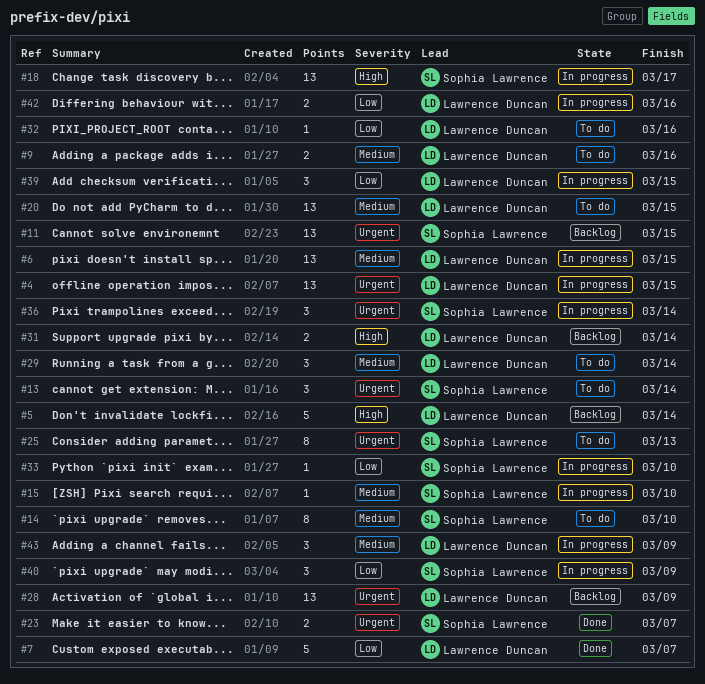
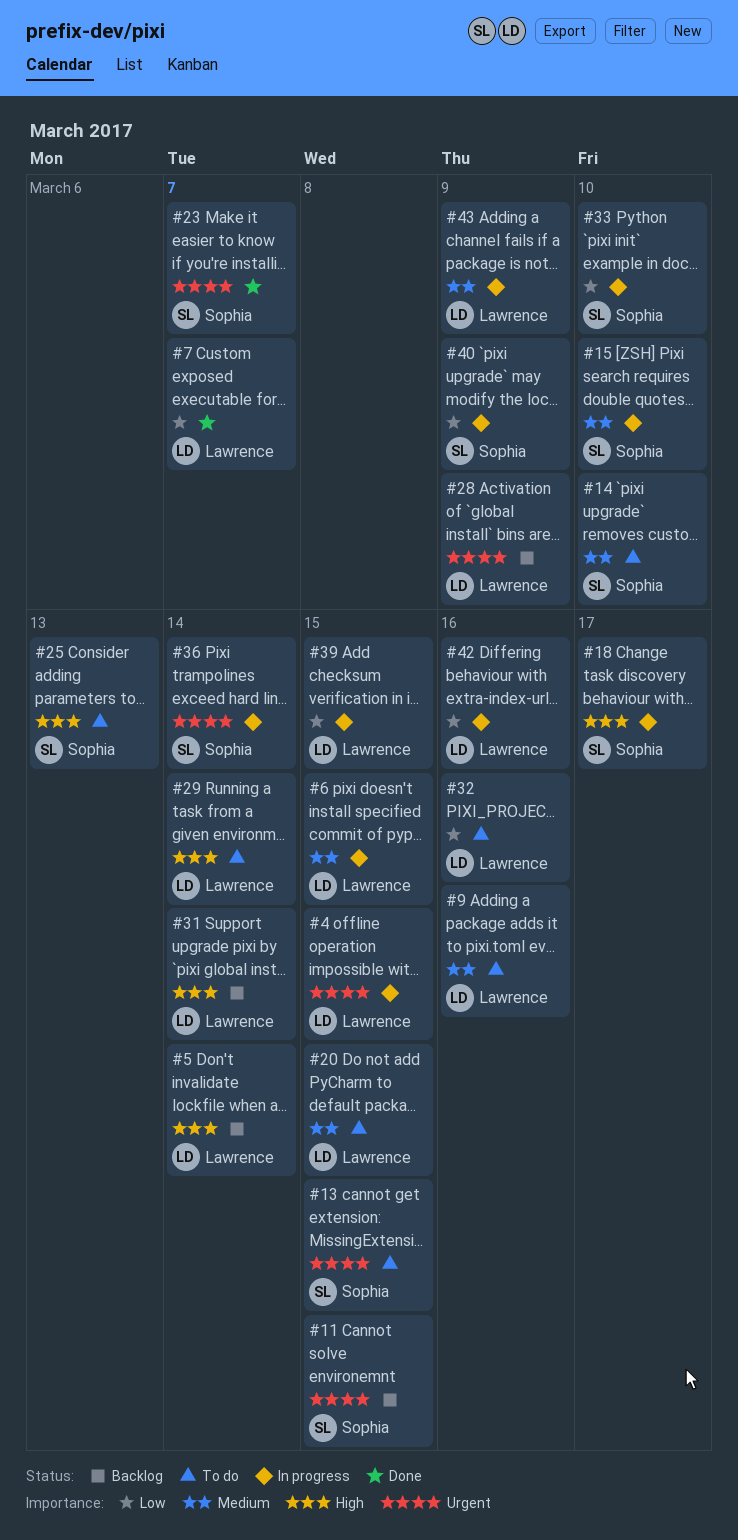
#13, due: Mar 14 -> Mar 15
#25, priority: Urgent -> High
#29, priority: Medium -> High

